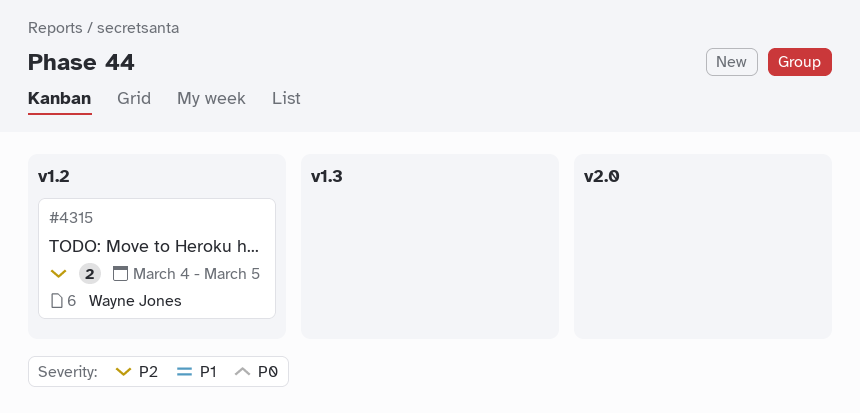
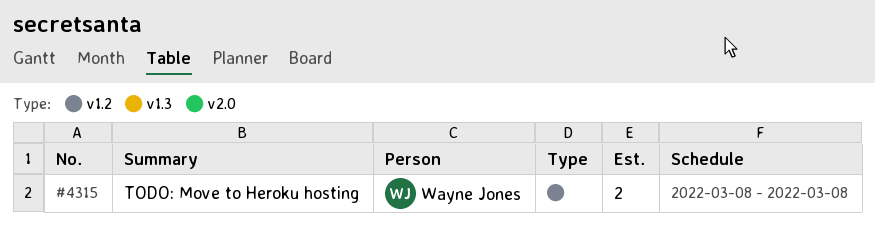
#4315, start: Mar 4 -> Mar 8
#4315, due: Mar 5 -> Mar 8

